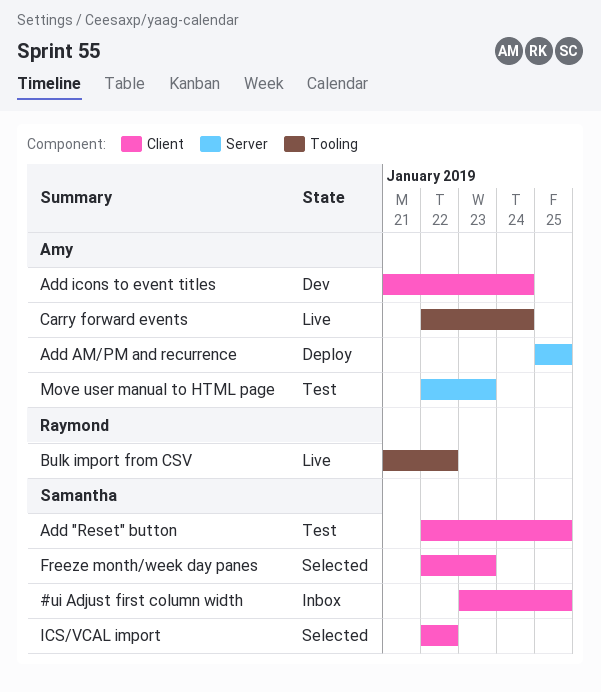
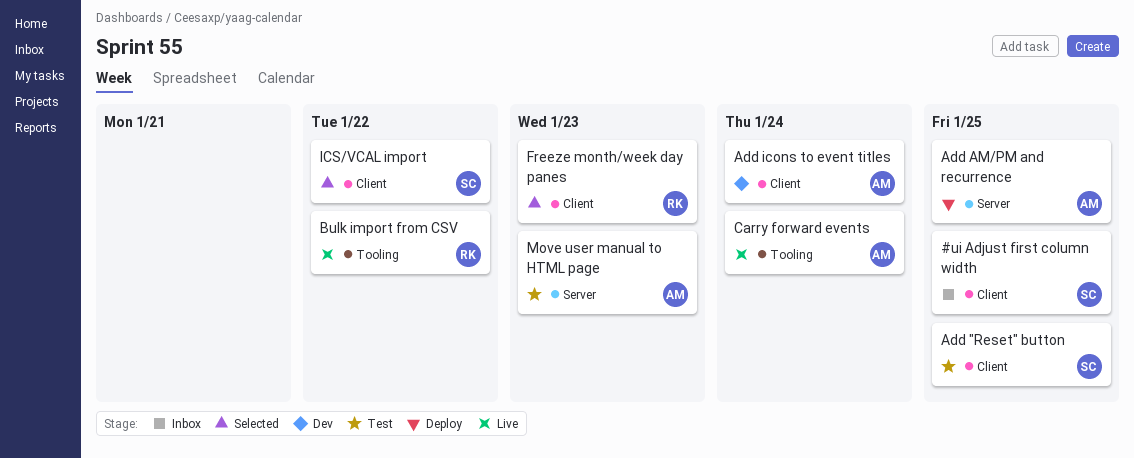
Freeze month/week day panes, owner: Samantha -> Raymond

